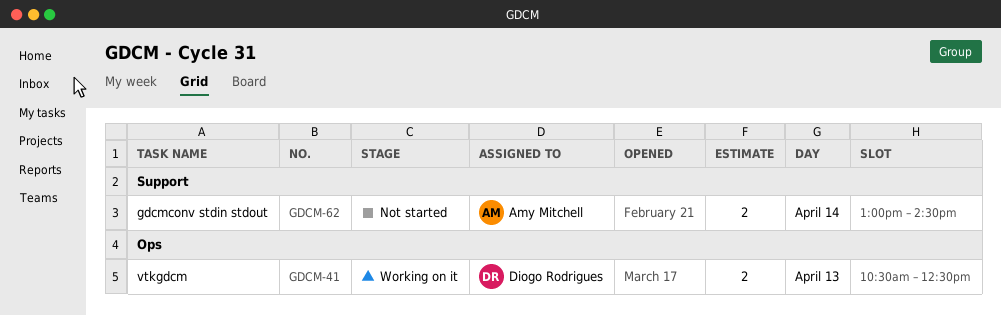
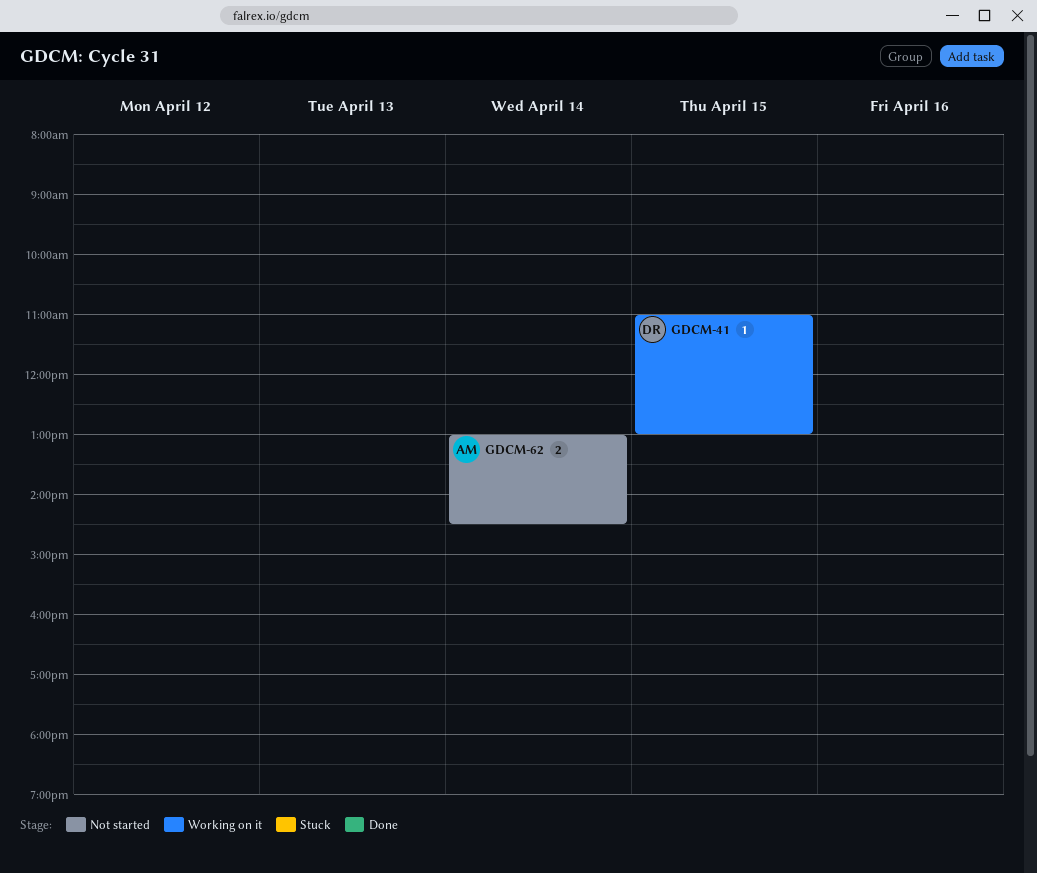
GDCM-41, estimate: 2 -> 1
GDCM-41, day: Apr 13 -> Apr 15
GDCM-41, begins: 10:30 -> 11:00
GDCM-41, ends: 12:30 -> 13:00

